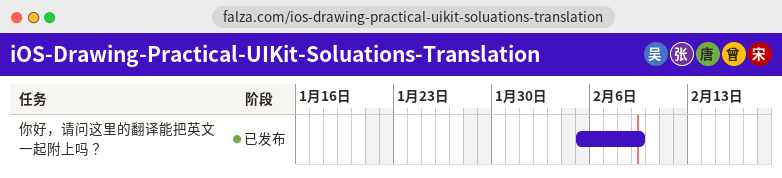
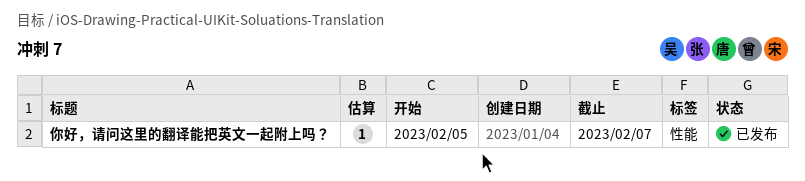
你好，请问这里的翻译能把英文一起附上吗？, due: Feb 9 -> Feb 7

